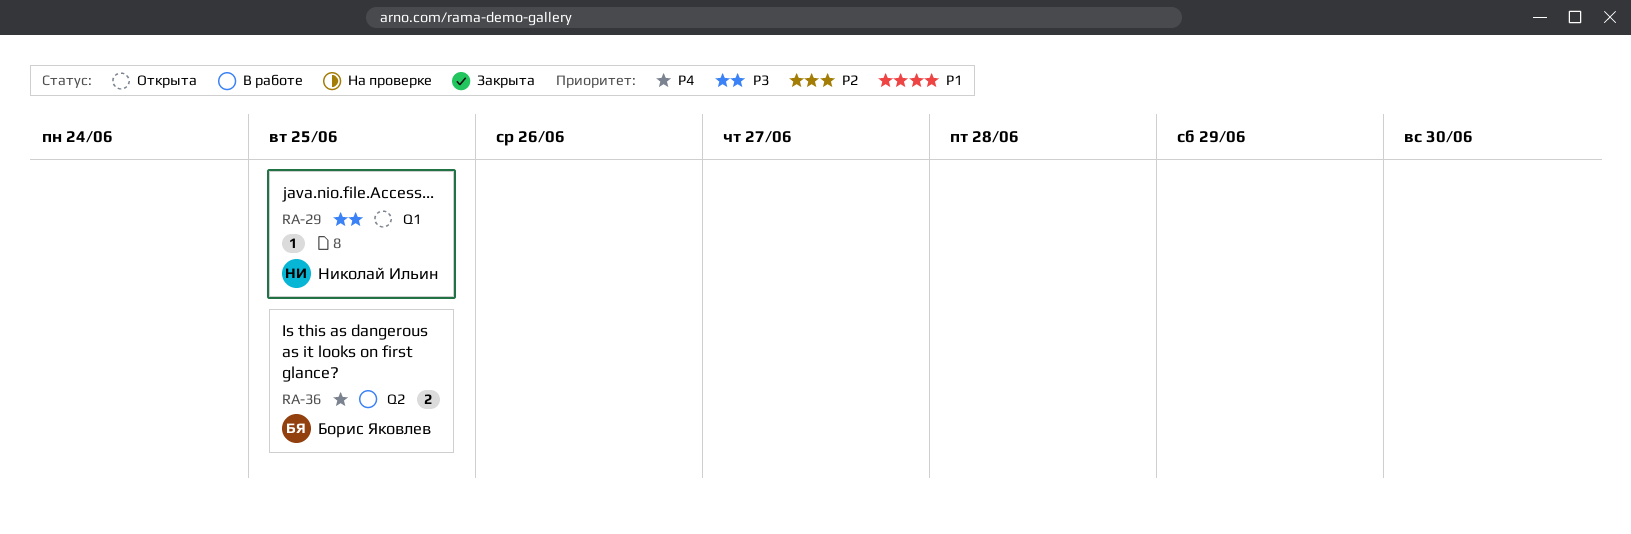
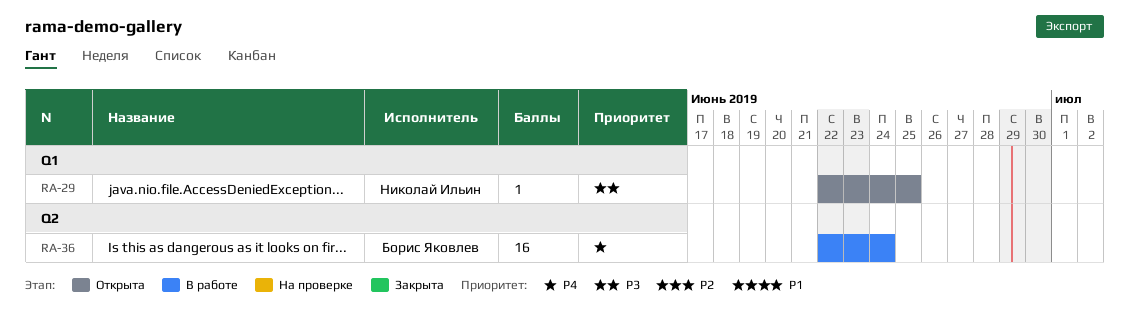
RA-36, estimate: 2 -> 16
RA-36, due: Jun 25 -> Jun 24

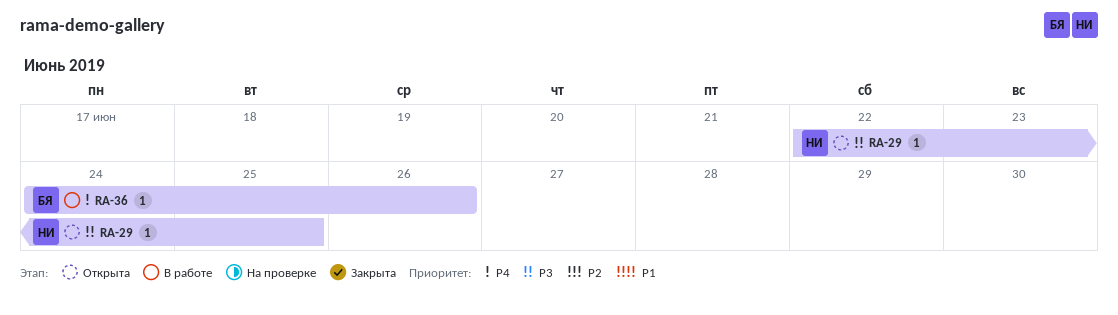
RA-36, estimate: 16 -> 1
RA-36, start: Jun 22 -> Jun 24
RA-36, due: Jun 24 -> Jun 26

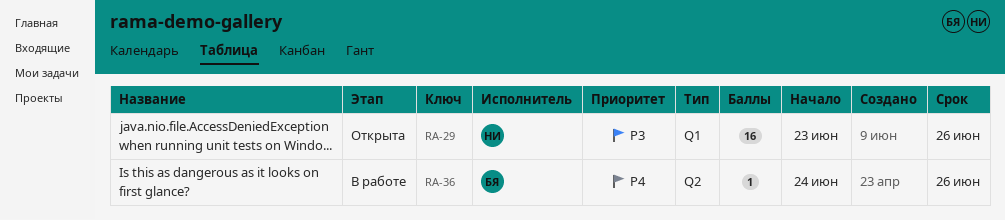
RA-29, estimate: 1 -> 16
RA-29, start: Jun 22 -> Jun 23
RA-29, due: Jun 25 -> Jun 26

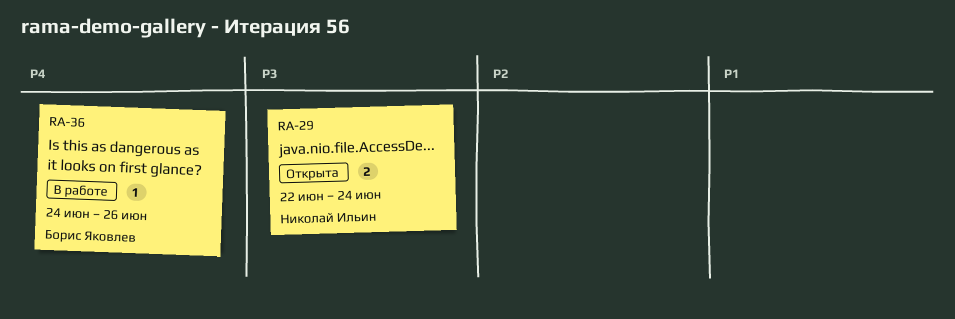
RA-29, estimate: 16 -> 2
RA-29, start: Jun 23 -> Jun 22
RA-29, due: Jun 26 -> Jun 24

